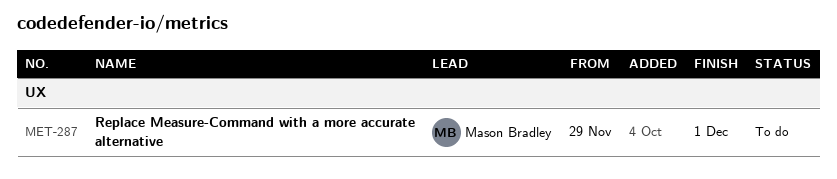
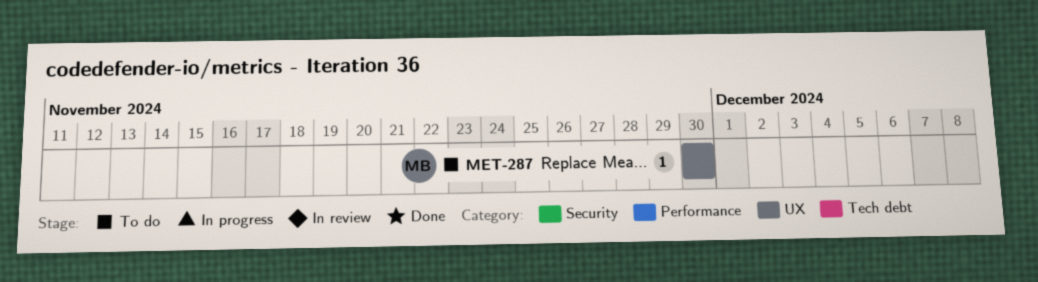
MET-287, start: Nov 29 -> Nov 30
MET-287, due: Dec 1 -> Nov 30

